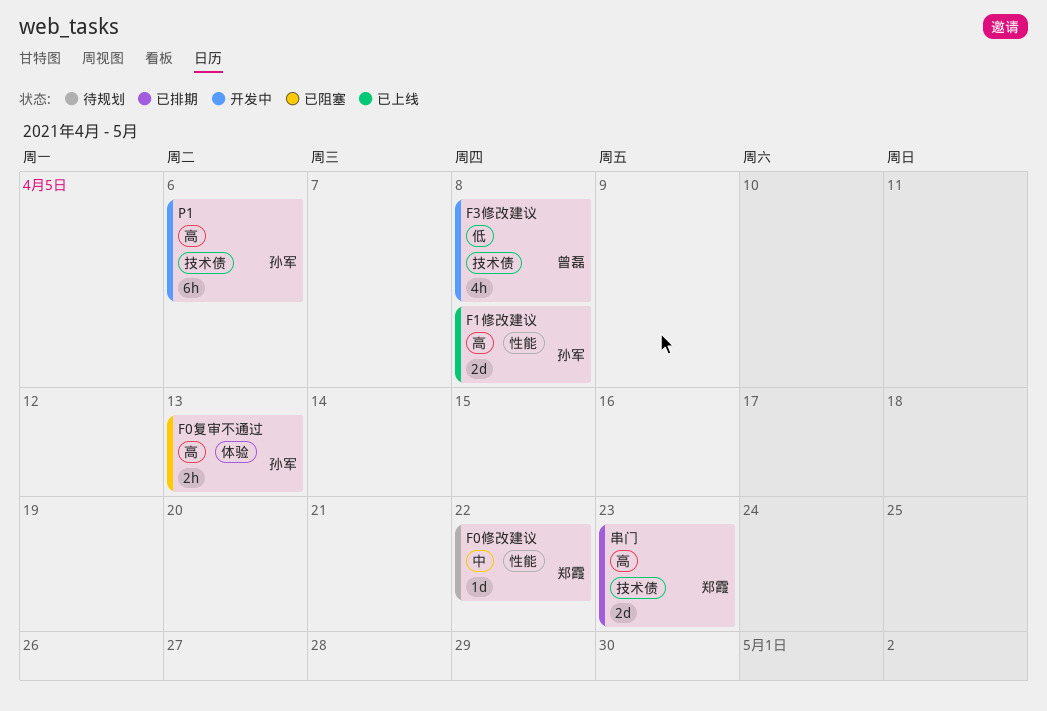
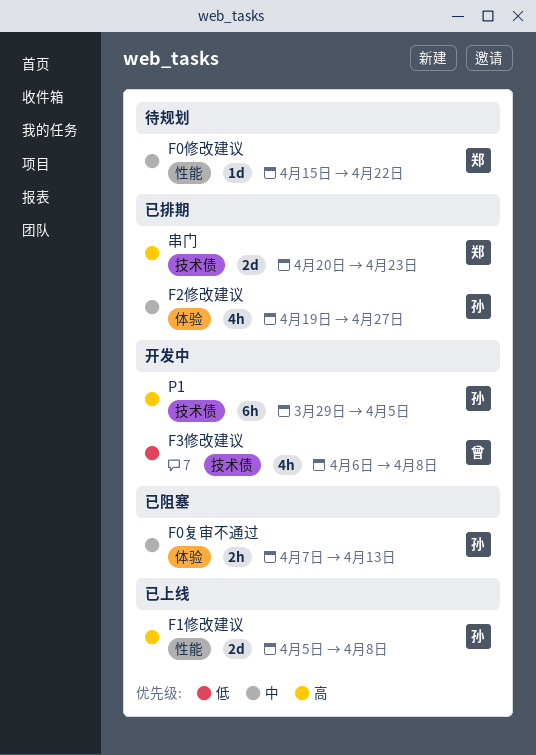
F0复审不通过, priority: 高 -> 中
F2修改建议: none -> present
P1, due: Apr 6 -> Apr 5

